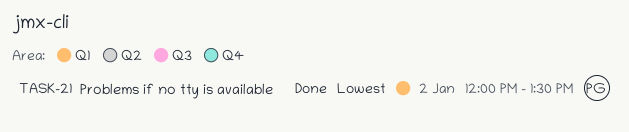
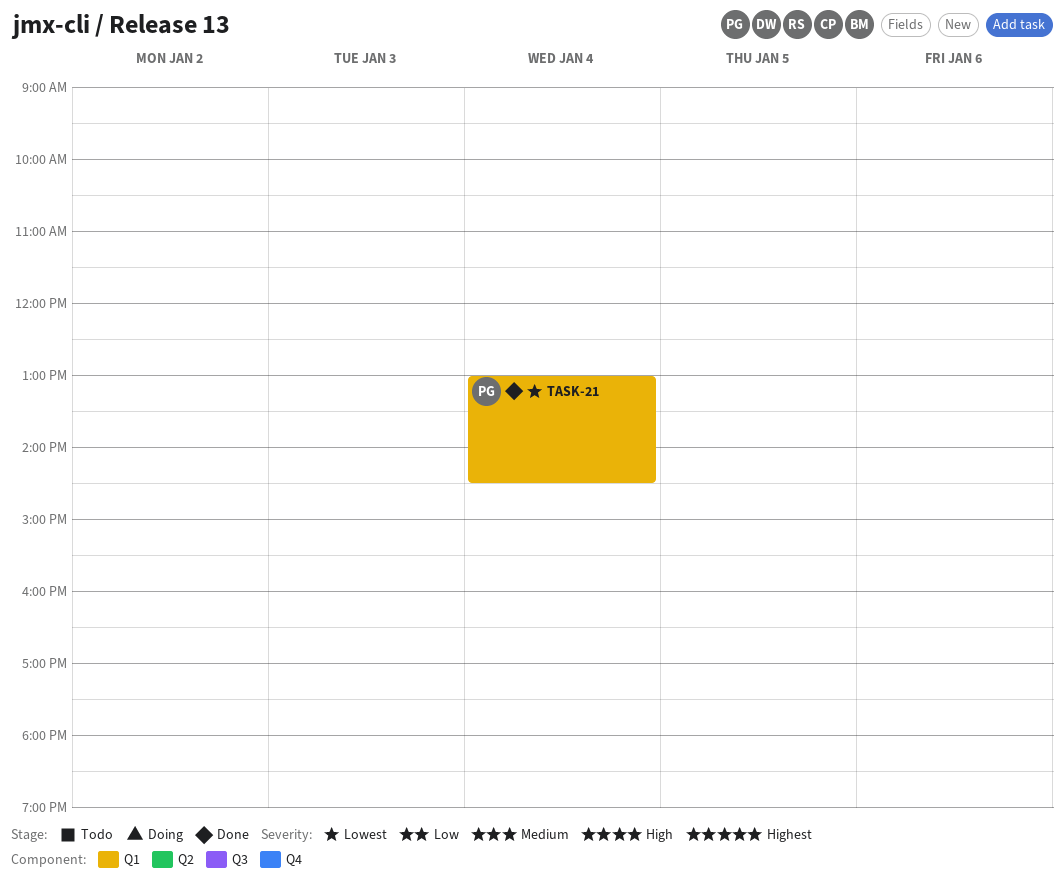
TASK-21, day: Jan 2 -> Jan 4
TASK-21, begins: 12:00 -> 13:00
TASK-21, ends: 13:30 -> 14:30

